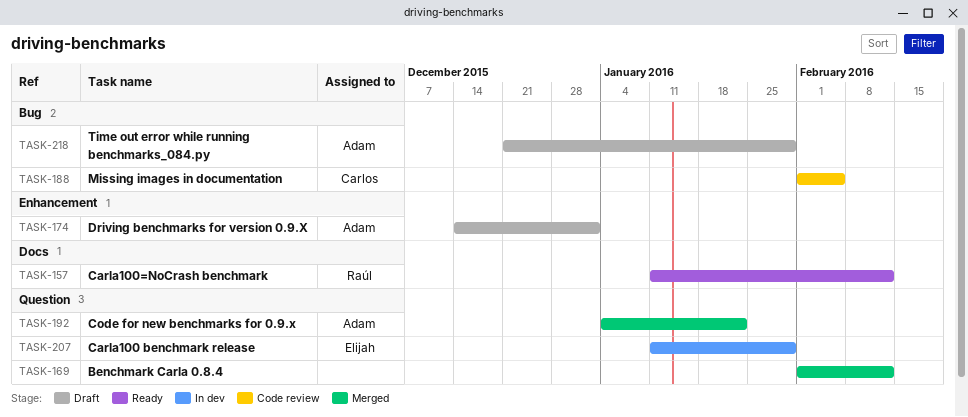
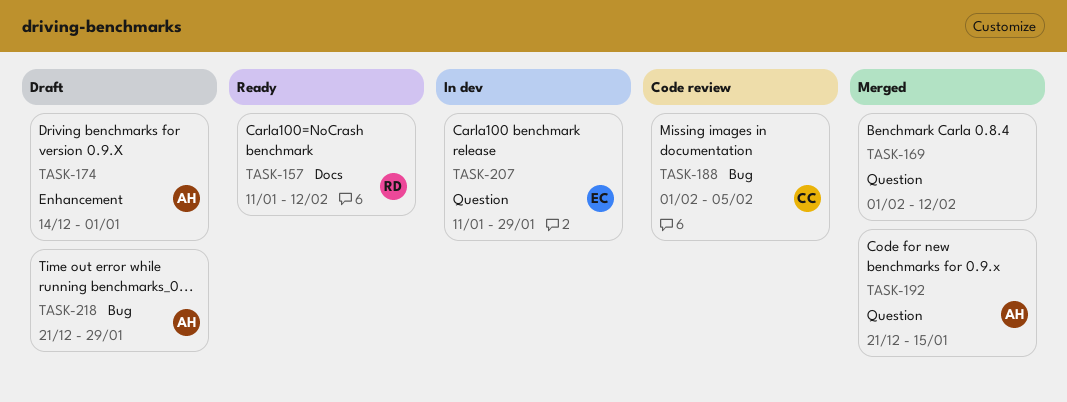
TASK-192, start: Jan 4 -> Dec 21
TASK-192, due: Jan 22 -> Jan 15

